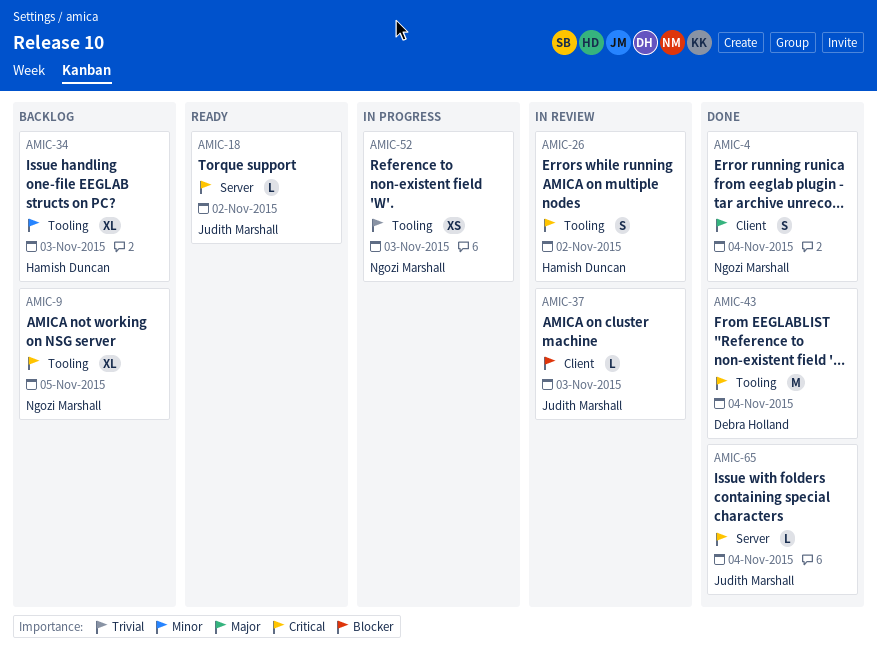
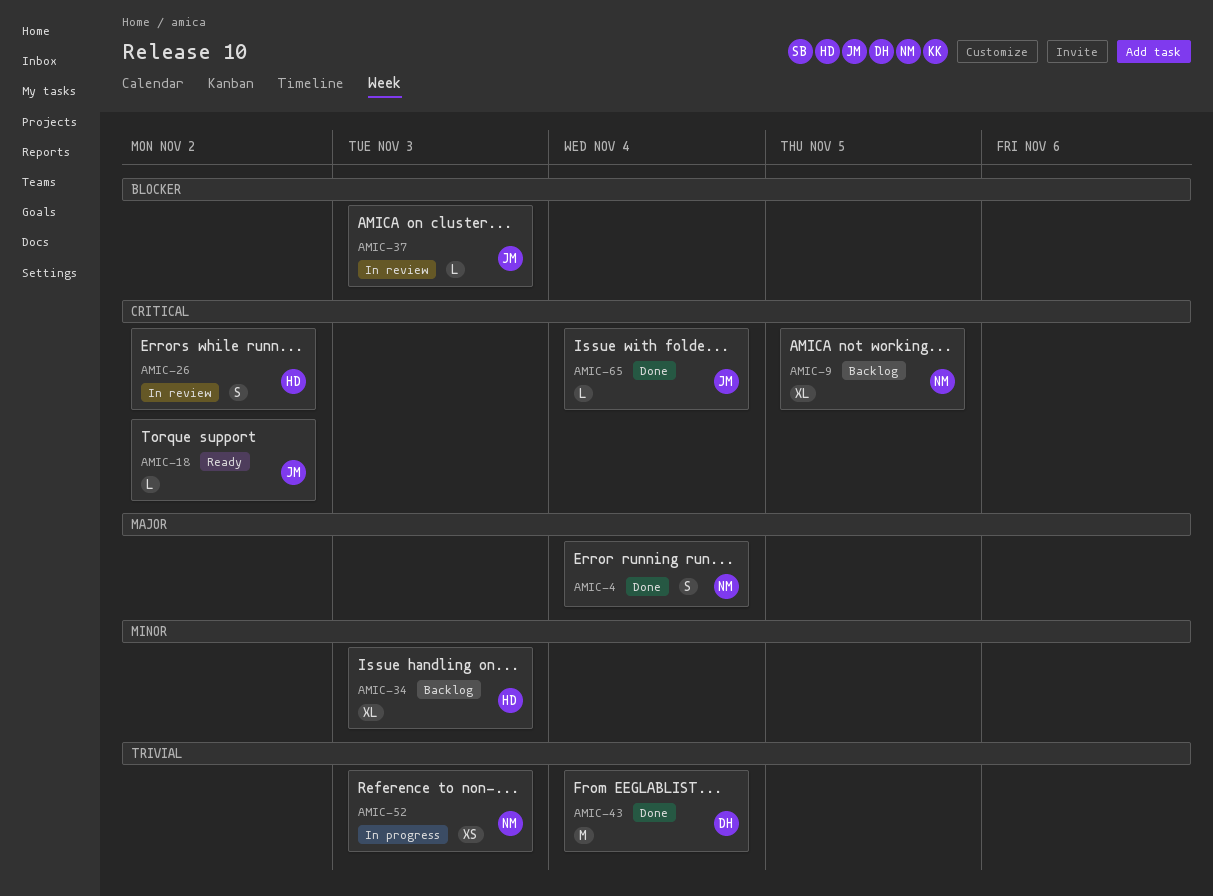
AMIC-43, priority: Critical -> Trivial

